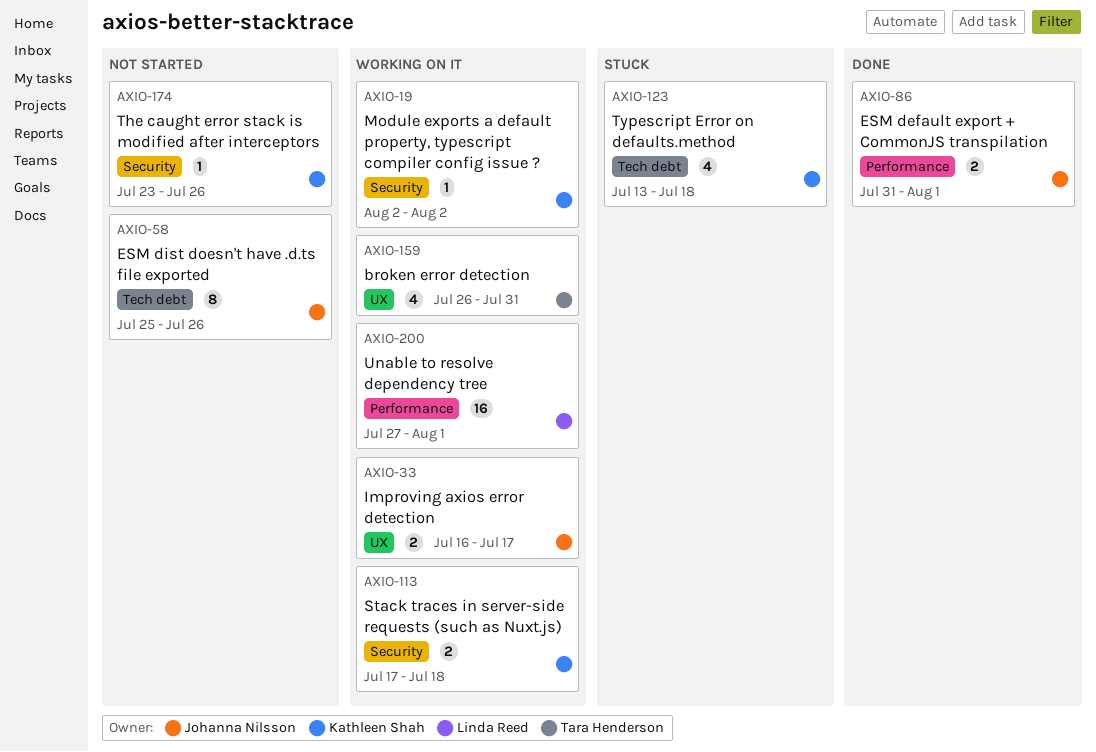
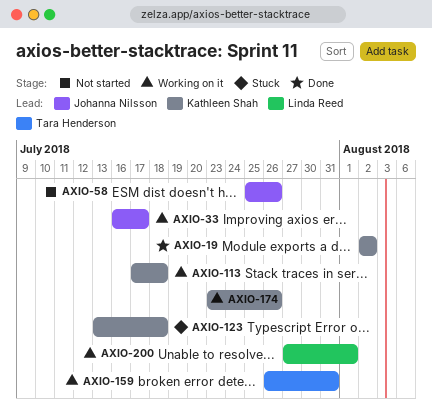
AXIO-19, status: Working on it -> Done
AXIO-86: present -> none
AXIO-174, status: Not started -> Working on it

